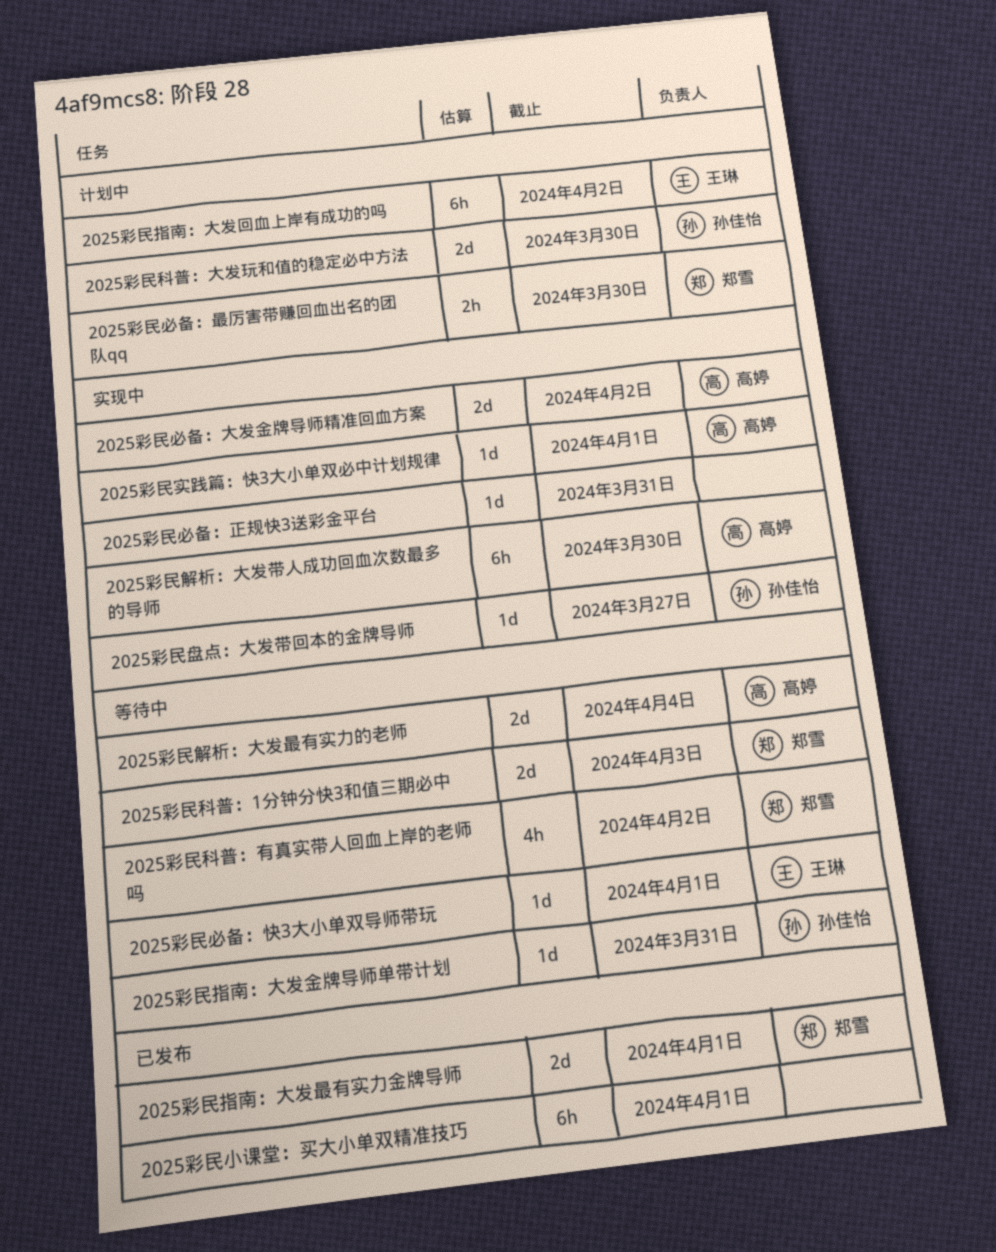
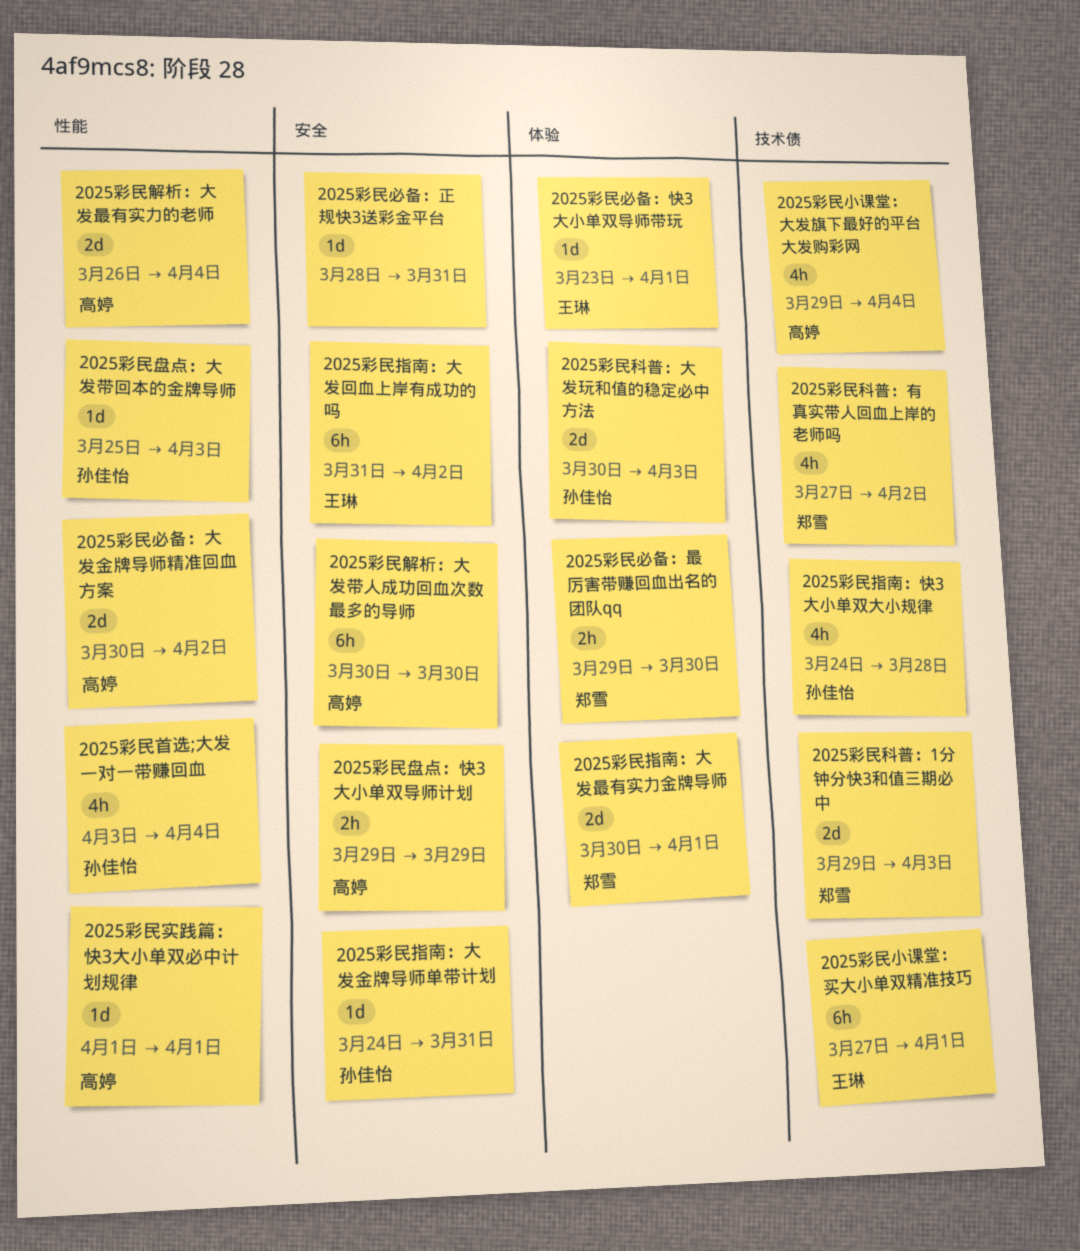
2025彩民小课堂：买大小单双精准技巧, owner: none -> 王琳
2025彩民小课堂：大发旗下最好的平台大发购彩网: none -> present
2025彩民指南：快3大小单双大小规律: none -> present
2025彩民盘点：大发带回本的金牌导师, due: Mar 27 -> Apr 3
2025彩民盘点：快3大小单双导师计划: none -> present
2025彩民科普：大发玩和值的稳定必中方法, due: Mar 30 -> Apr 3
2025彩民首选;大发一对一带赚回血: none -> present

